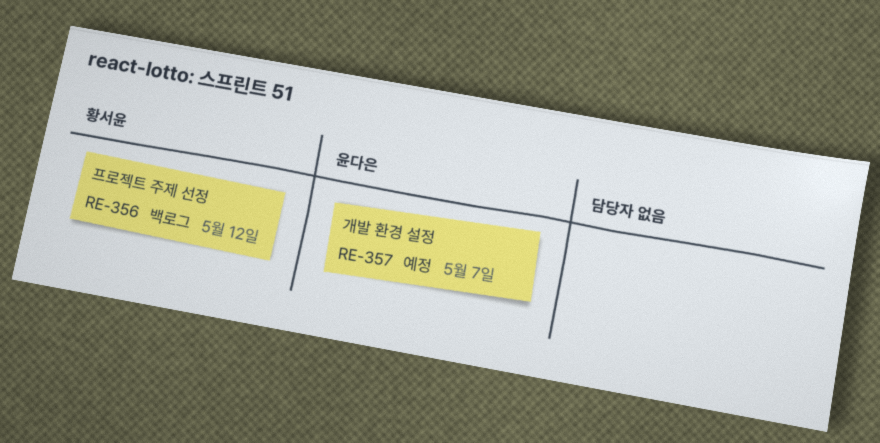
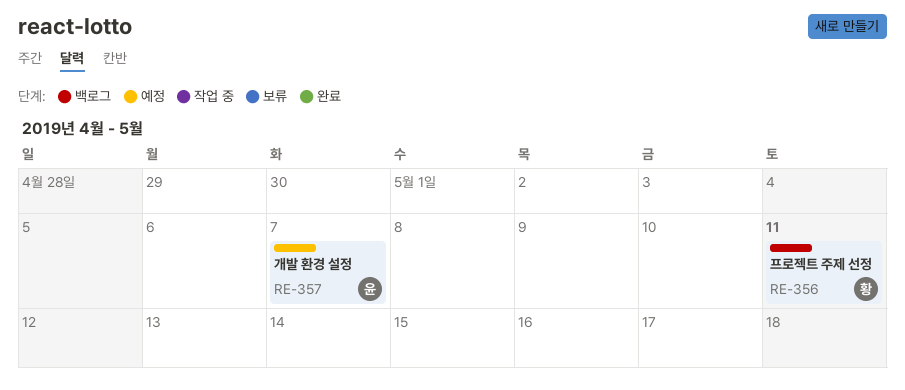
RE-356, due: May 12 -> May 11

